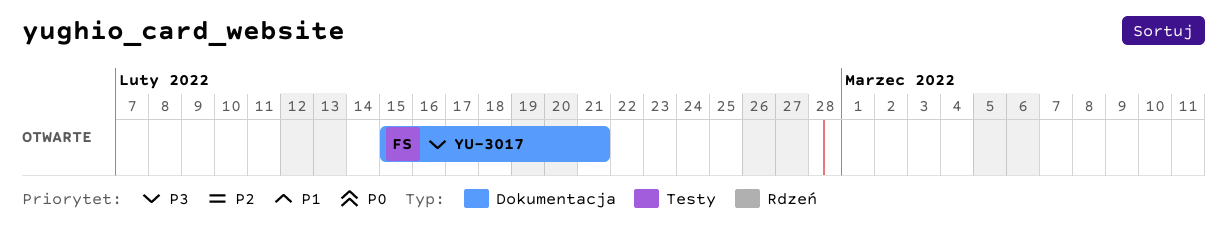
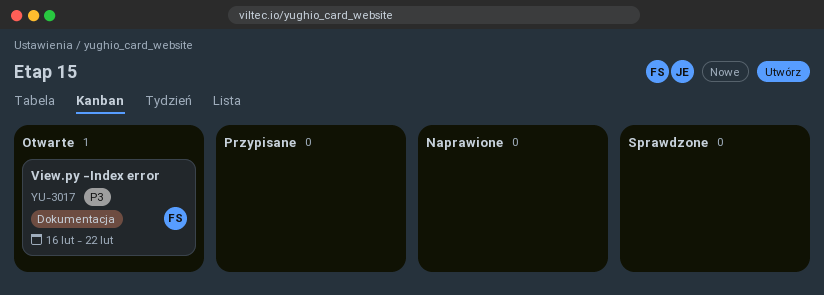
YU-3017, start: Feb 15 -> Feb 16
YU-3017, due: Feb 21 -> Feb 22

